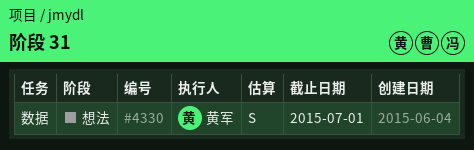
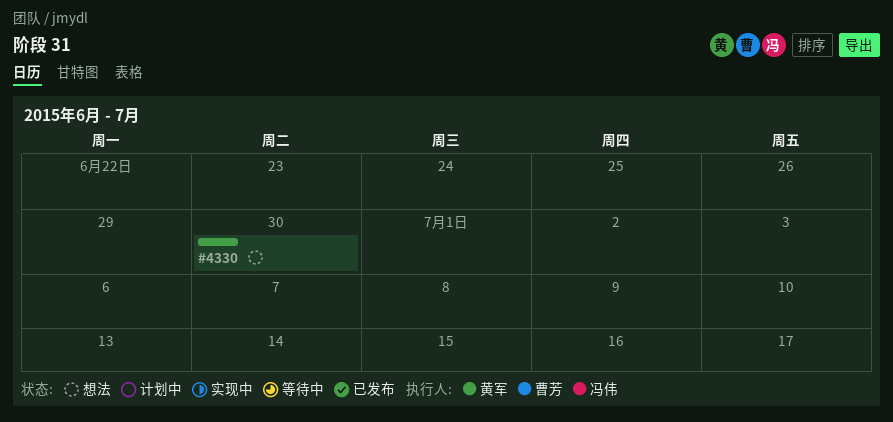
#4330, due: Jul 1 -> Jun 30

